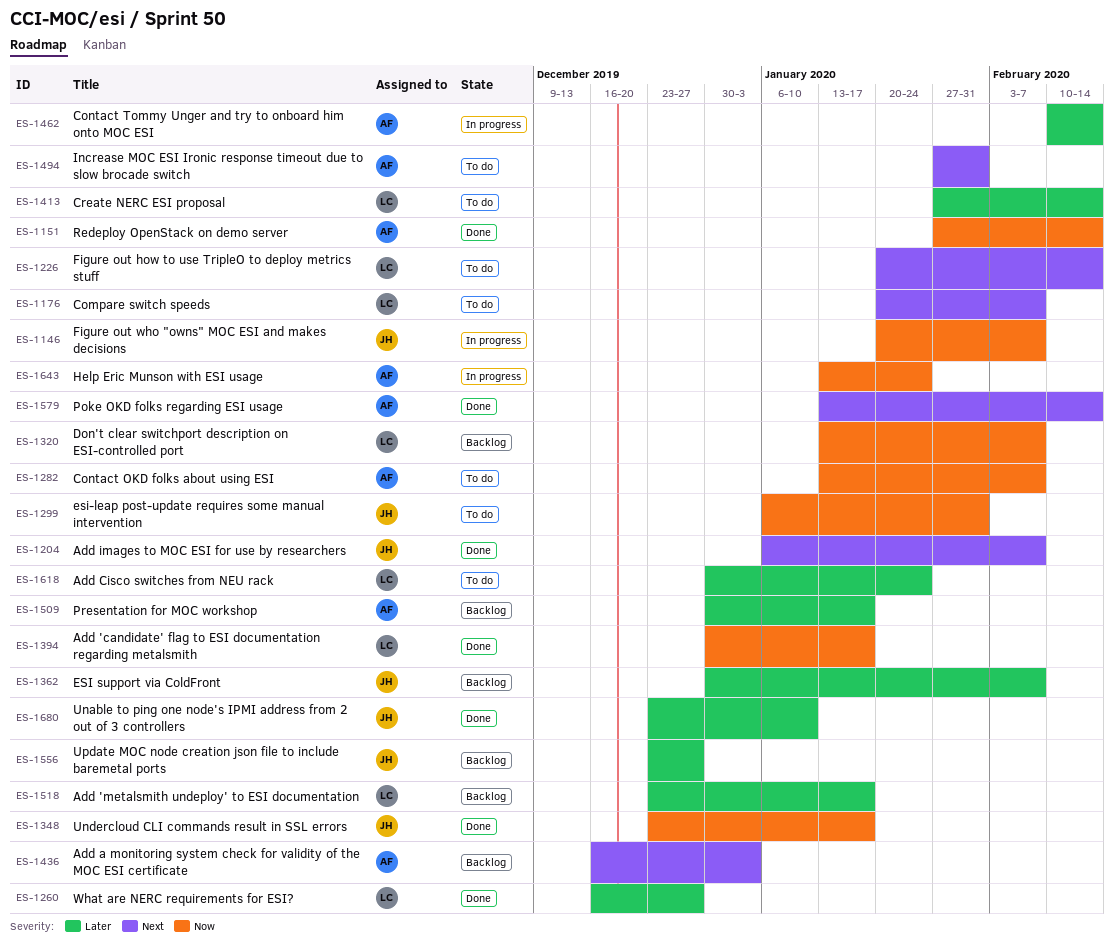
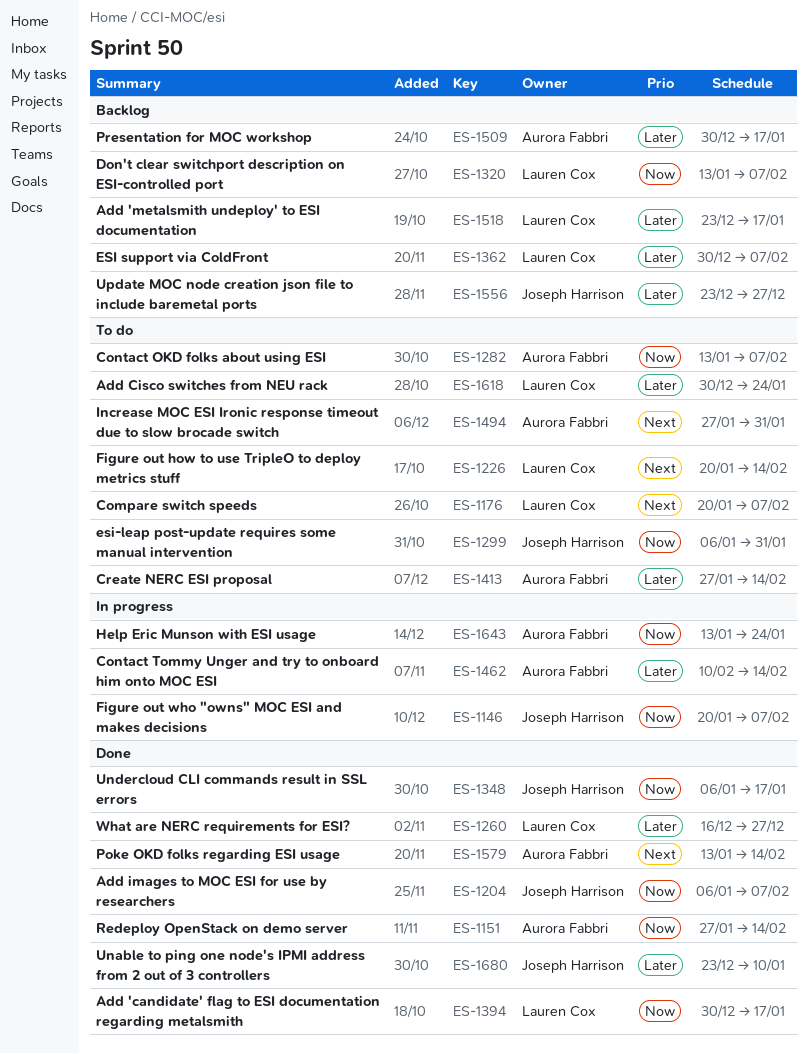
ES-1204, priority: Next -> Now
ES-1348, start: Dec 23 -> Jan 6
ES-1362, owner: Joseph Harrison -> Lauren Cox
ES-1413, owner: Lauren Cox -> Aurora Fabbri
ES-1436: present -> none

